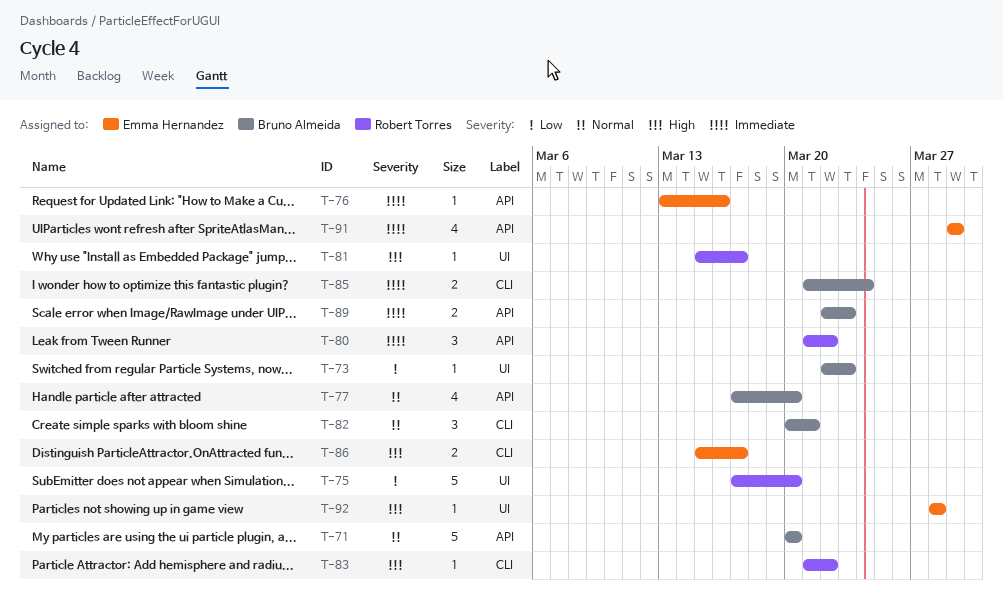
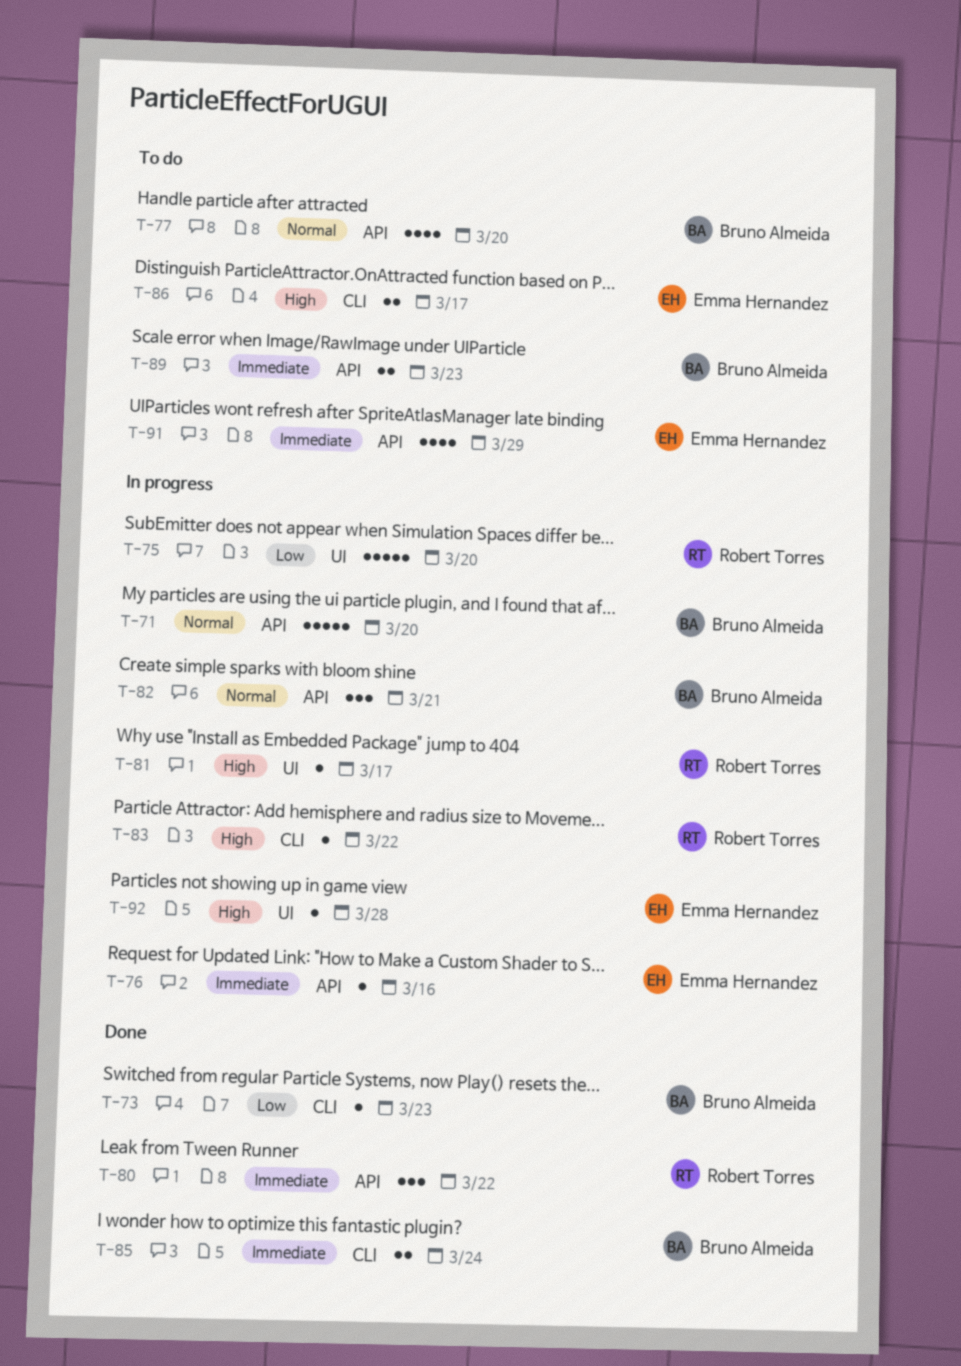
T-73, label: UI -> CLI
T-82, label: CLI -> API

